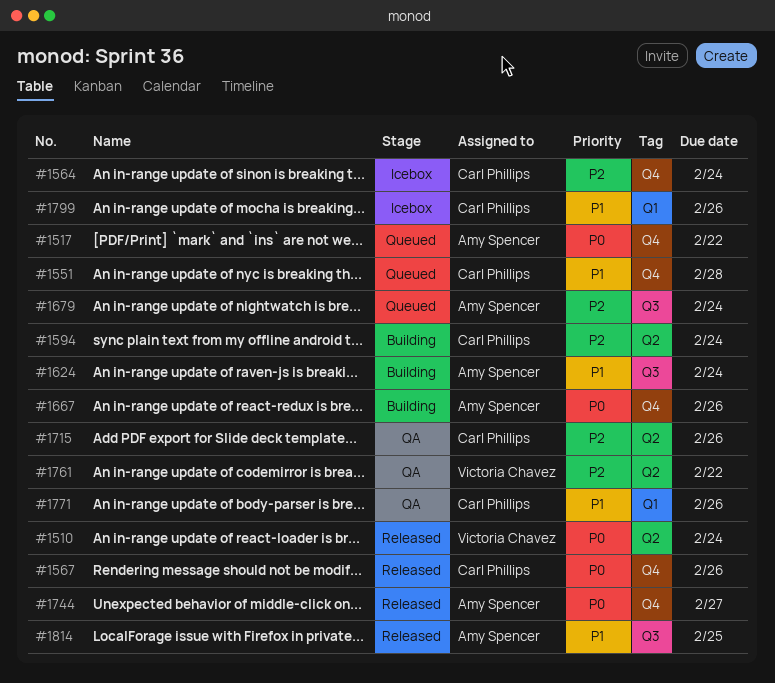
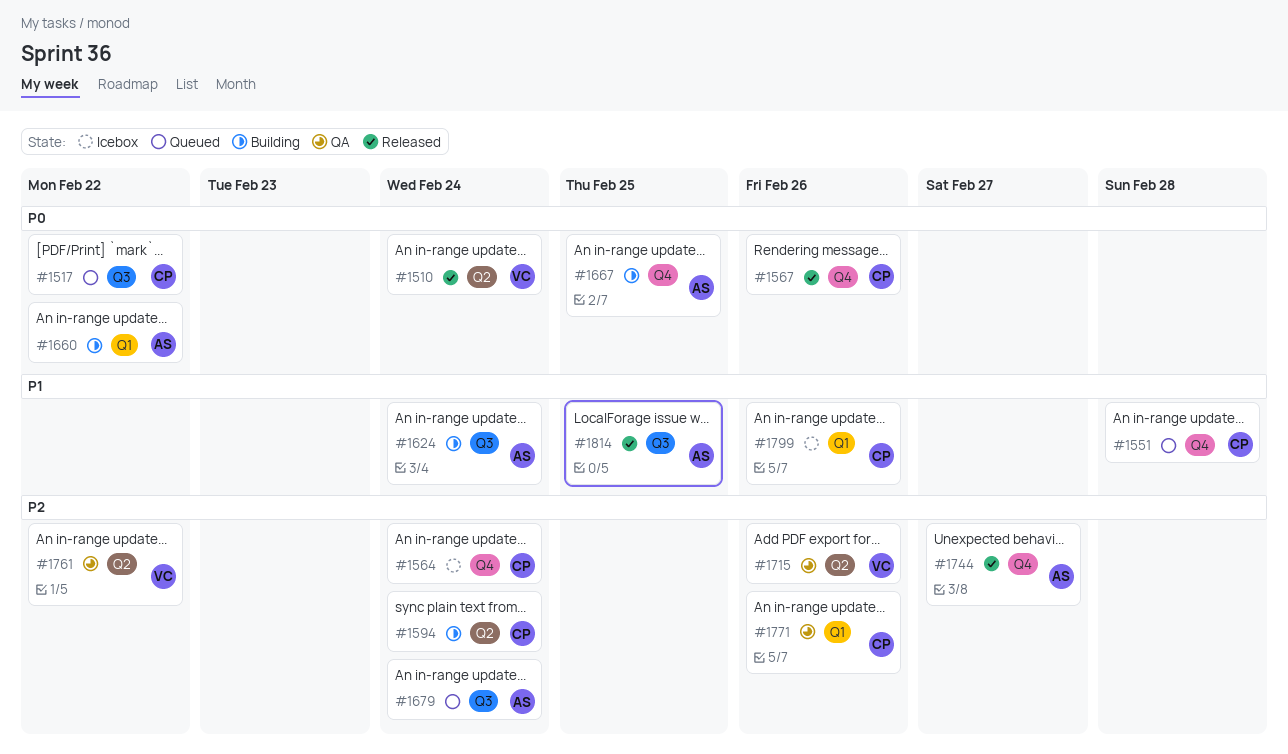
#1517, owner: Amy Spencer -> Carl Phillips
#1517, label: Q4 -> Q3
#1660: none -> present
#1667, due: Feb 26 -> Feb 25
#1715, owner: Carl Phillips -> Victoria Chavez
#1744, priority: P0 -> P2
#1771, priority: P1 -> P2

